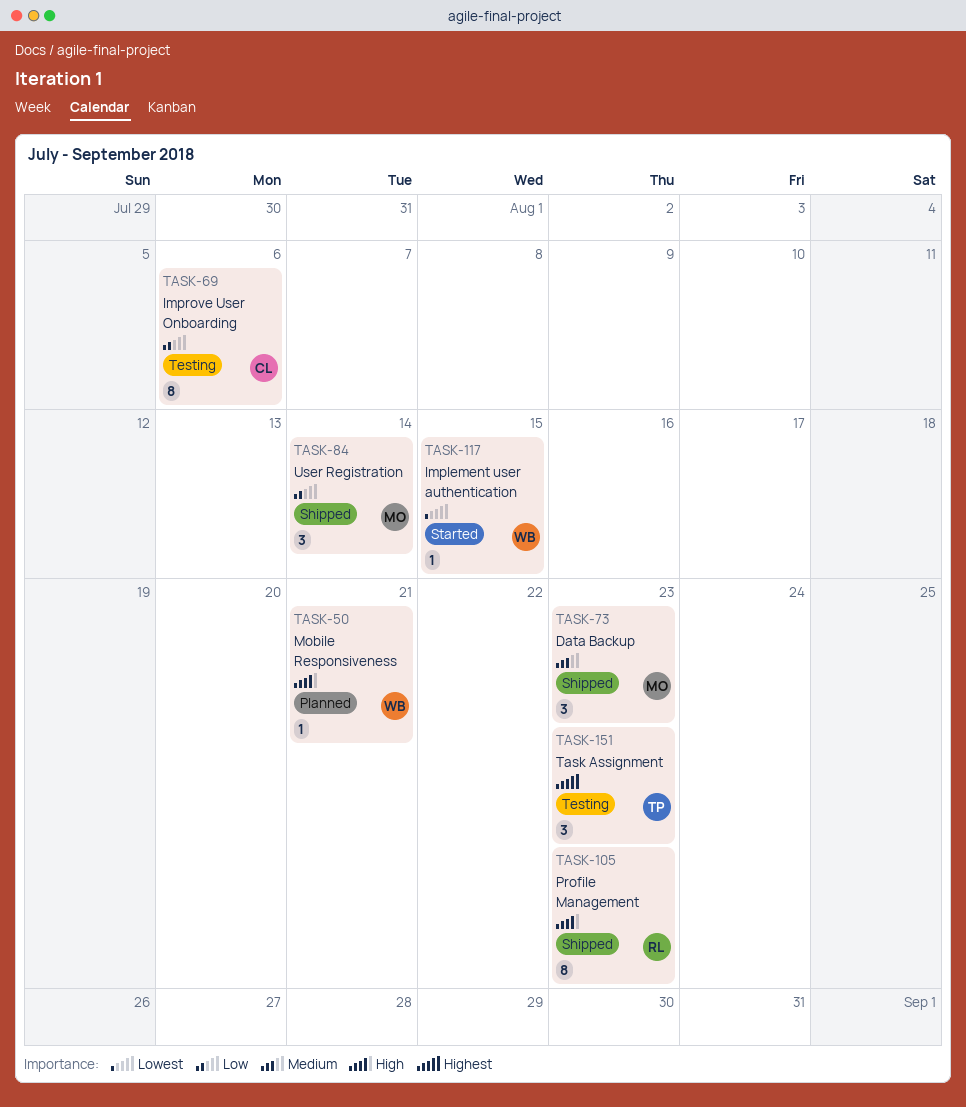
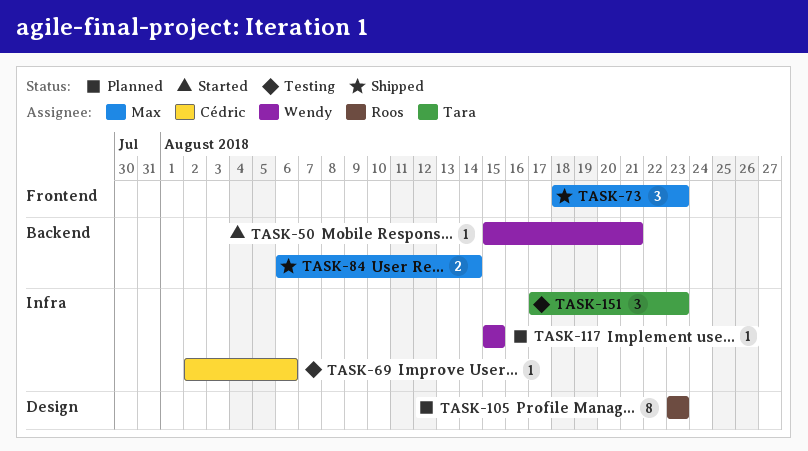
TASK-50, status: Planned -> Started
TASK-69, estimate: 8 -> 1
TASK-84, estimate: 3 -> 2
TASK-105, status: Shipped -> Planned
TASK-117, status: Started -> Planned

